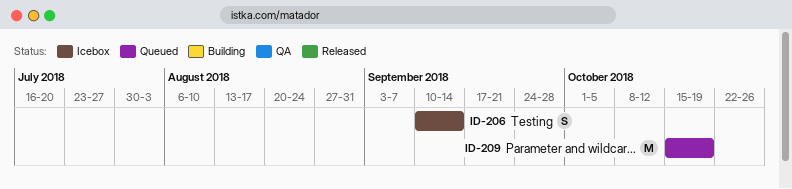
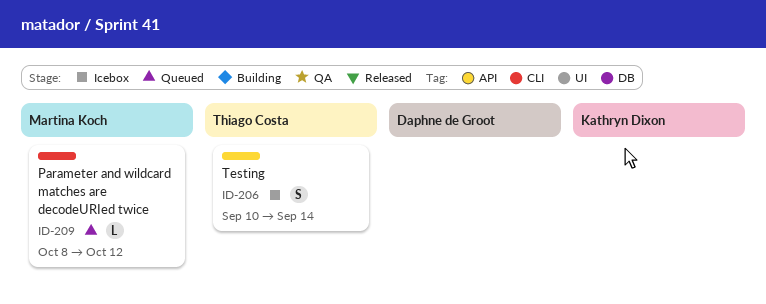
ID-209, estimate: M -> L
ID-209, start: Oct 15 -> Oct 8
ID-209, due: Oct 19 -> Oct 12

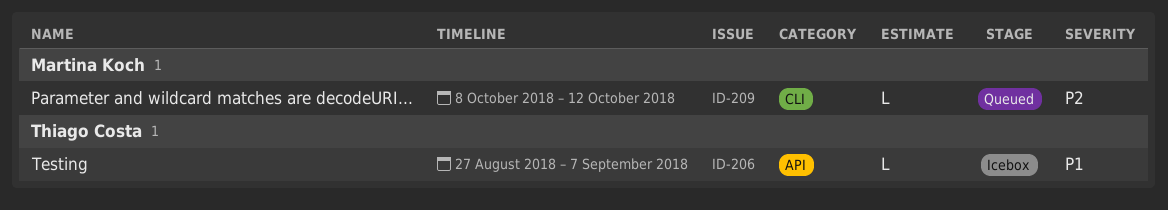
ID-206, estimate: S -> L
ID-206, start: Sep 10 -> Aug 27
ID-206, due: Sep 14 -> Sep 7

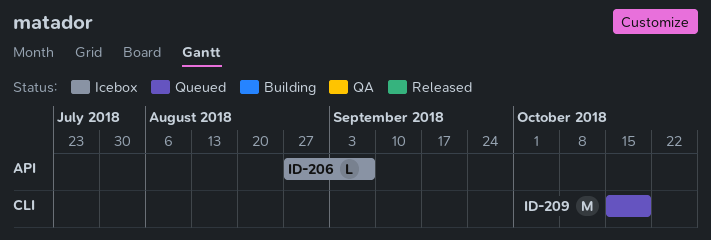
ID-209, estimate: L -> M
ID-209, start: Oct 8 -> Oct 15
ID-209, due: Oct 12 -> Oct 19

